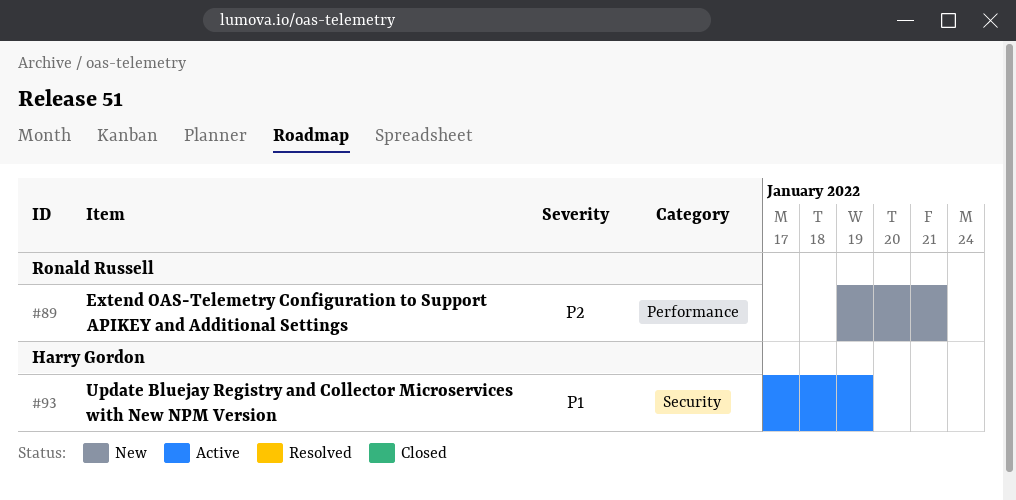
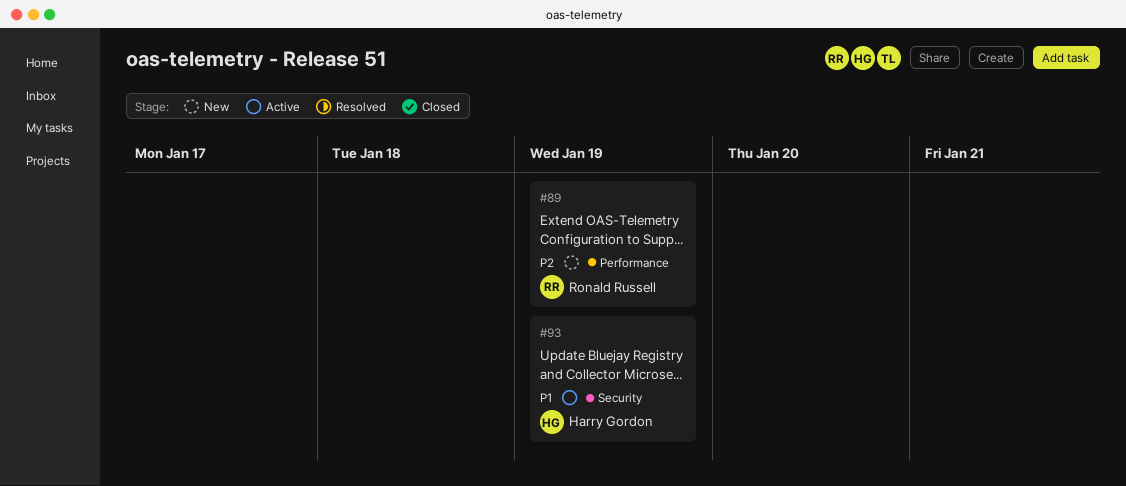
#89, due: Jan 21 -> Jan 19

